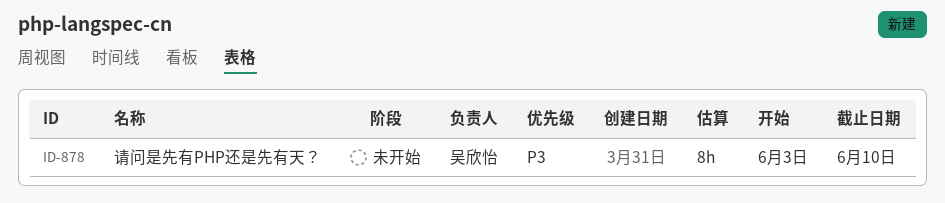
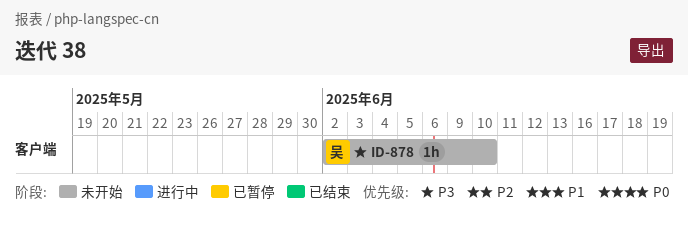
ID-878, estimate: 8h -> 1h
ID-878, start: Jun 3 -> Jun 2

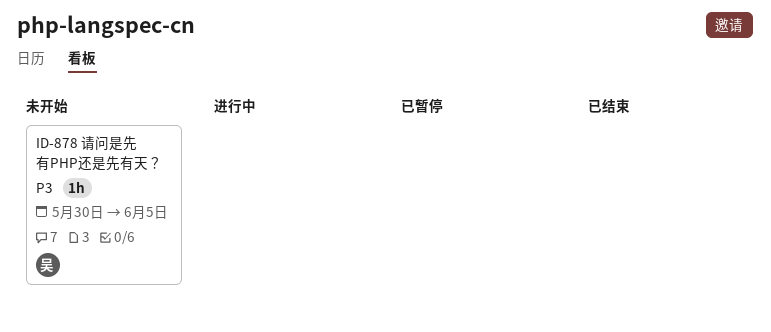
ID-878, start: Jun 2 -> May 30
ID-878, due: Jun 10 -> Jun 5

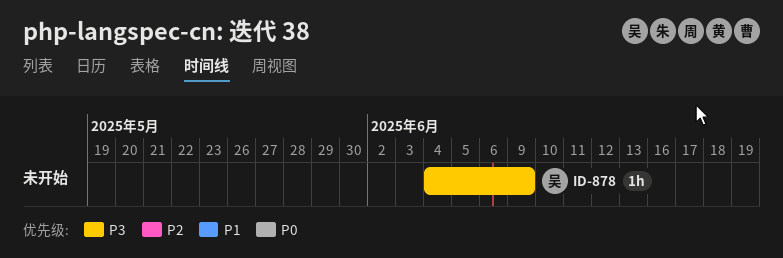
ID-878, start: May 30 -> Jun 4
ID-878, due: Jun 5 -> Jun 9

